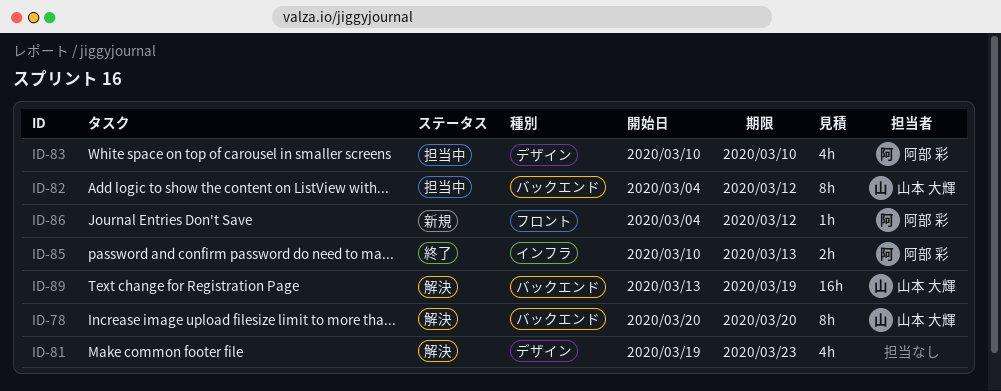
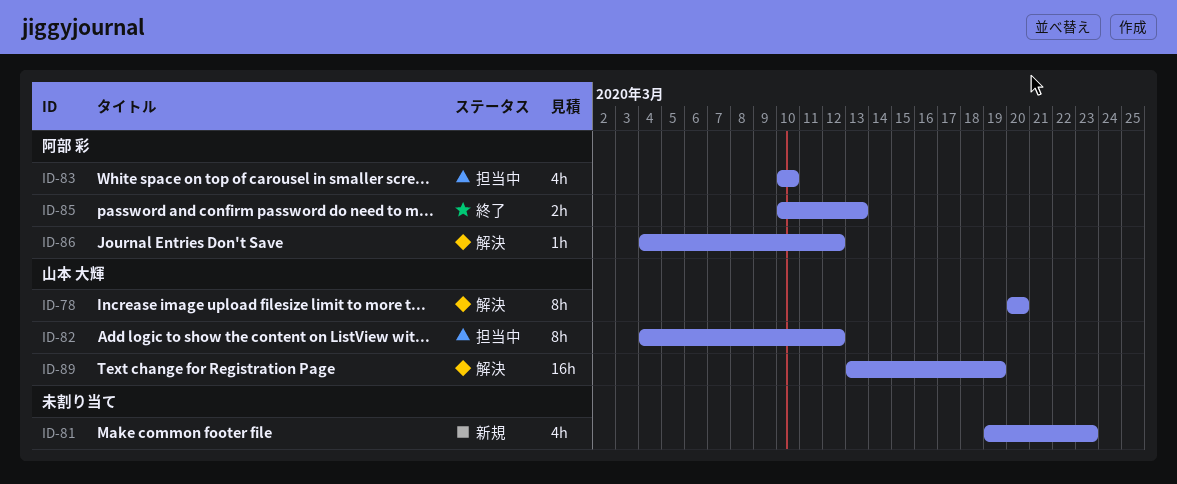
ID-81, status: 解決 -> 新規
ID-86, status: 新規 -> 解決

